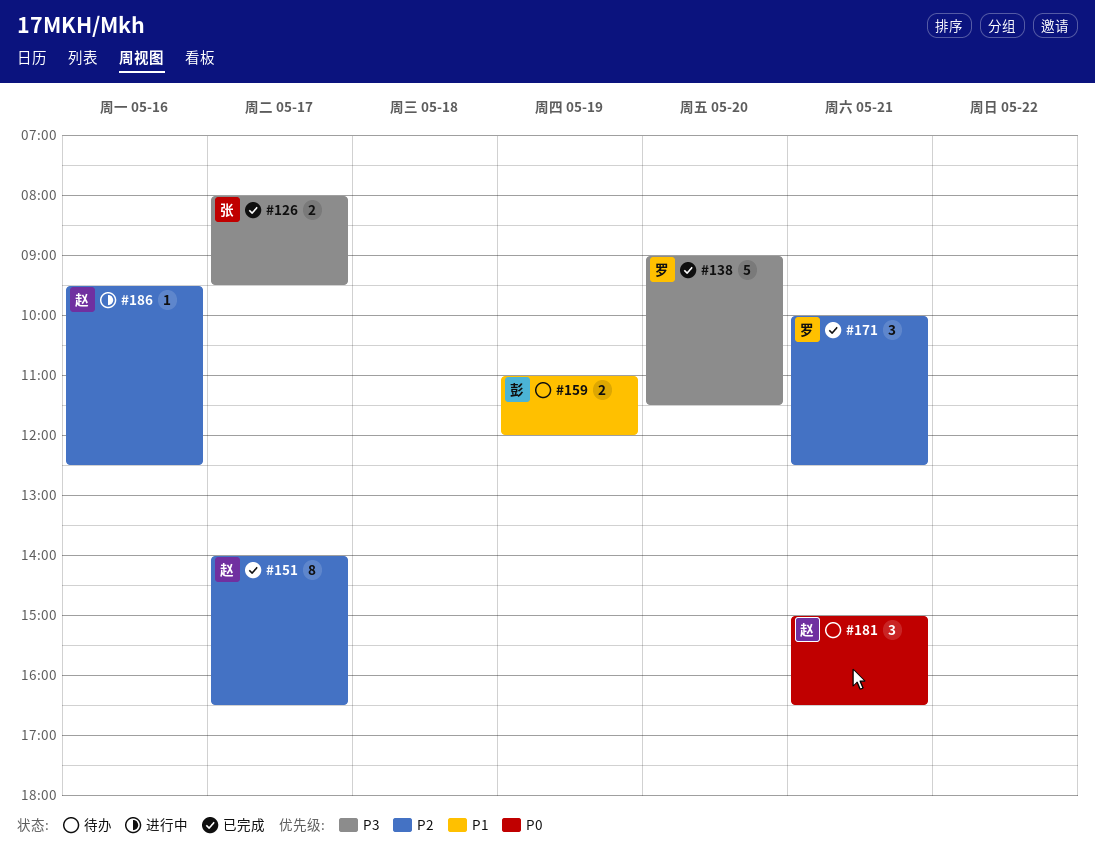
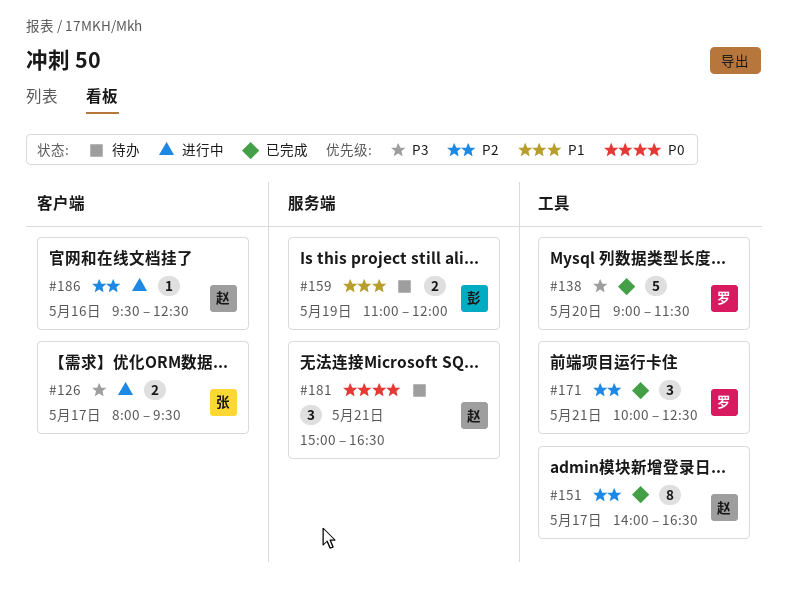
#126, status: 已完成 -> 进行中

